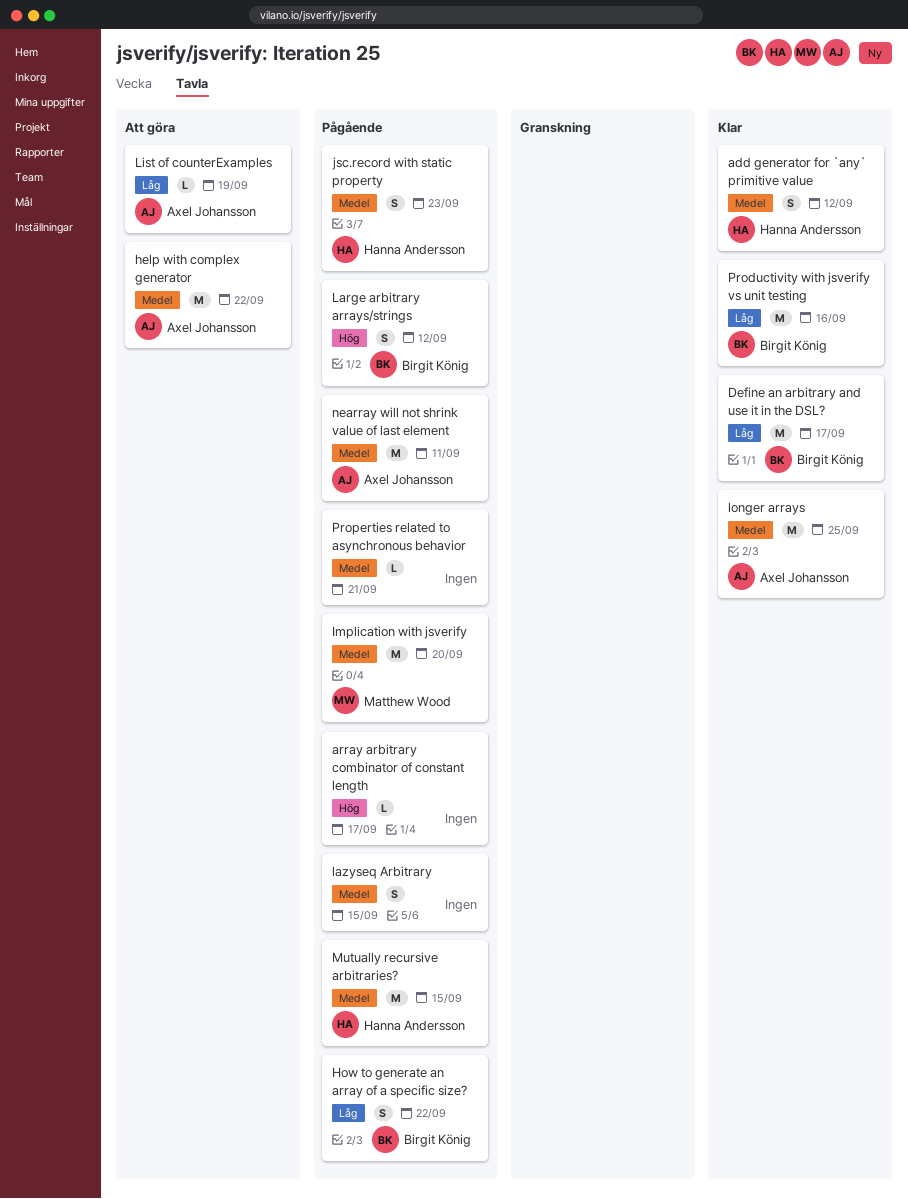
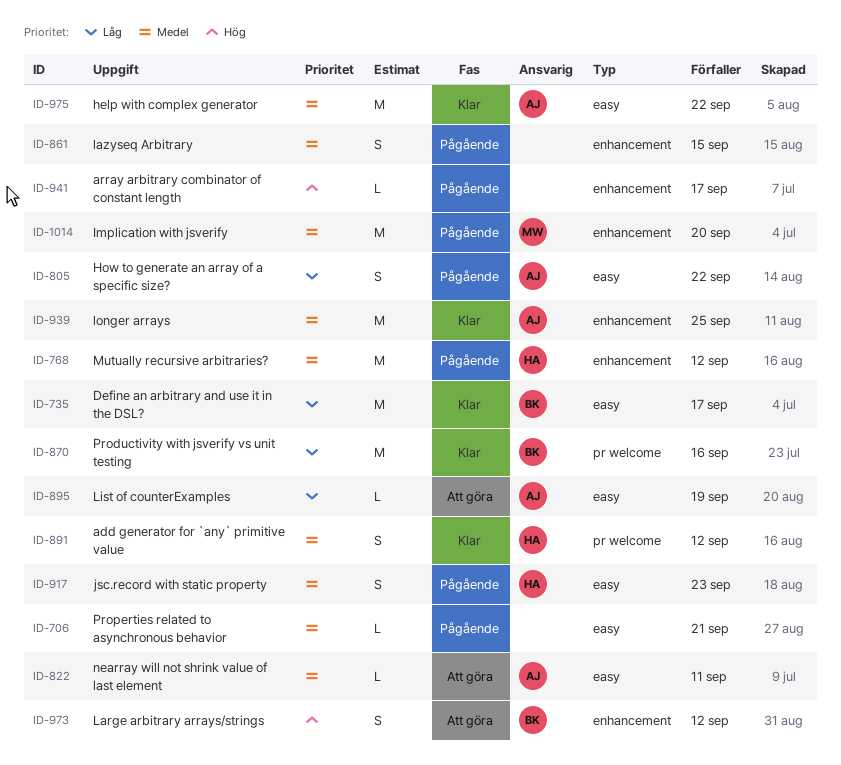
help with complex generator, status: Att göra -> Klar
How to generate an array of a specific size?, owner: Birgit König -> Axel Johansson
Large arbitrary arrays/strings, status: Pågående -> Att göra
Mutually recursive arbitraries?, due: Sep 15 -> Sep 12
nearray will not shrink value of last element, status: Pågående -> Att göra
nearray will not shrink value of last element, estimate: M -> L

